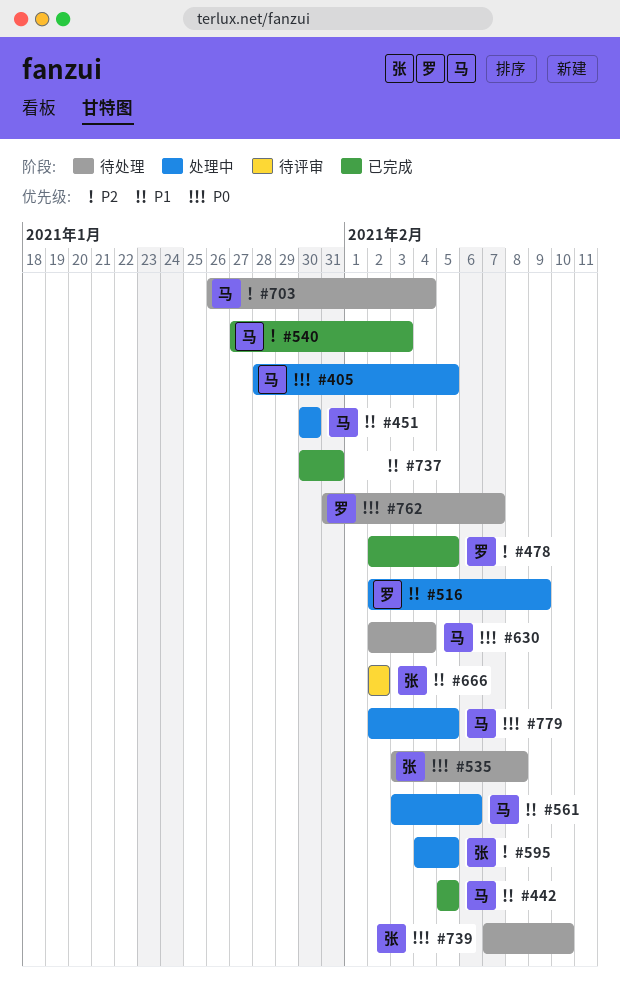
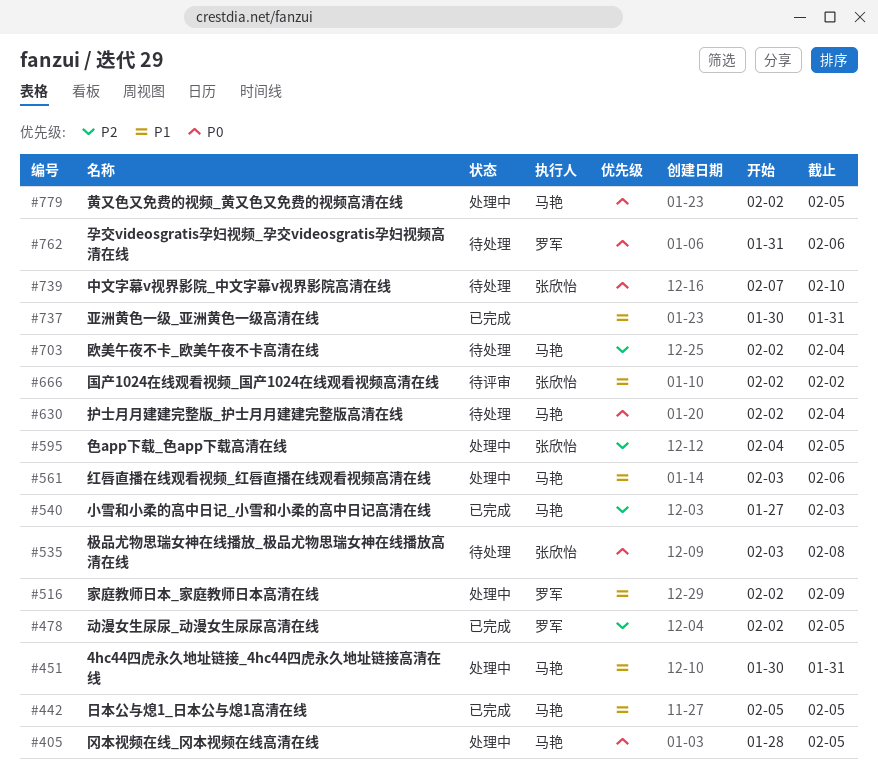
#451, due: Jan 30 -> Jan 31
#703, start: Jan 26 -> Feb 2
#762, due: Feb 7 -> Feb 6

